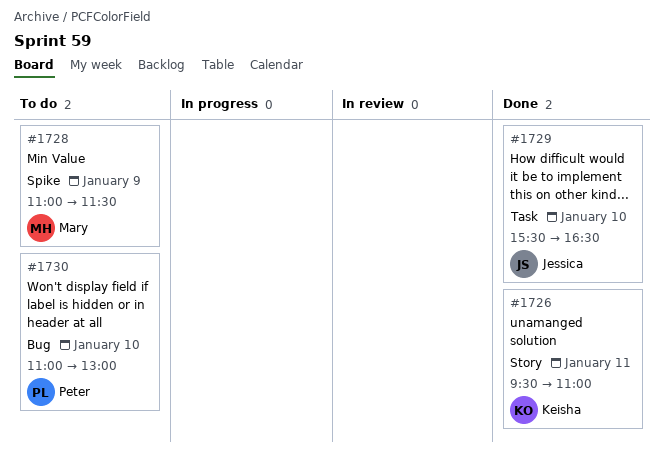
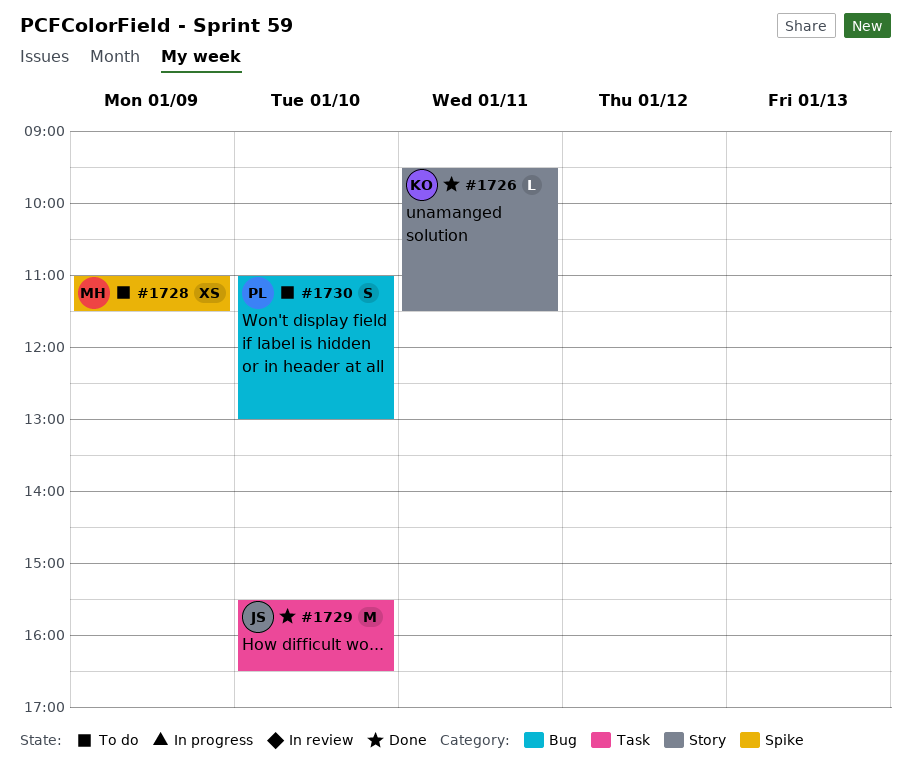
#1726, ends: 11:00 -> 11:30

